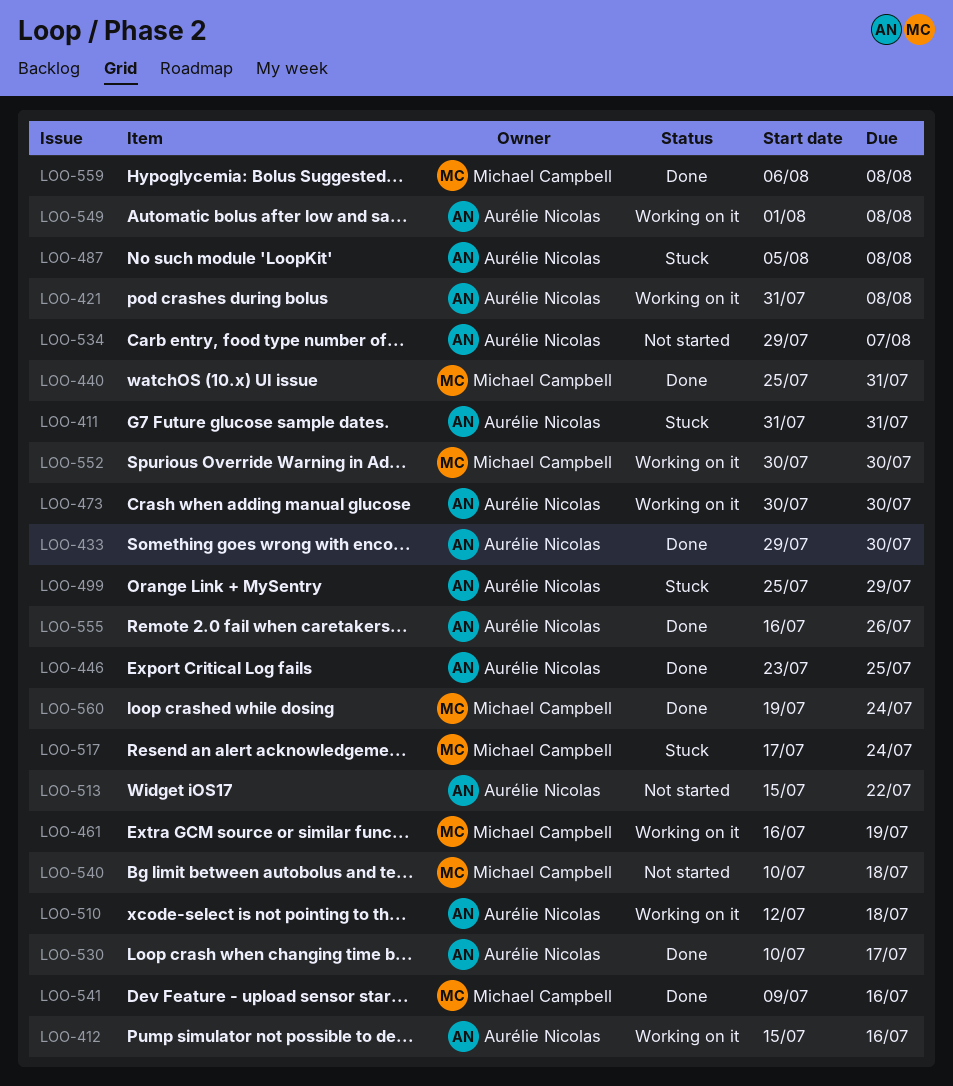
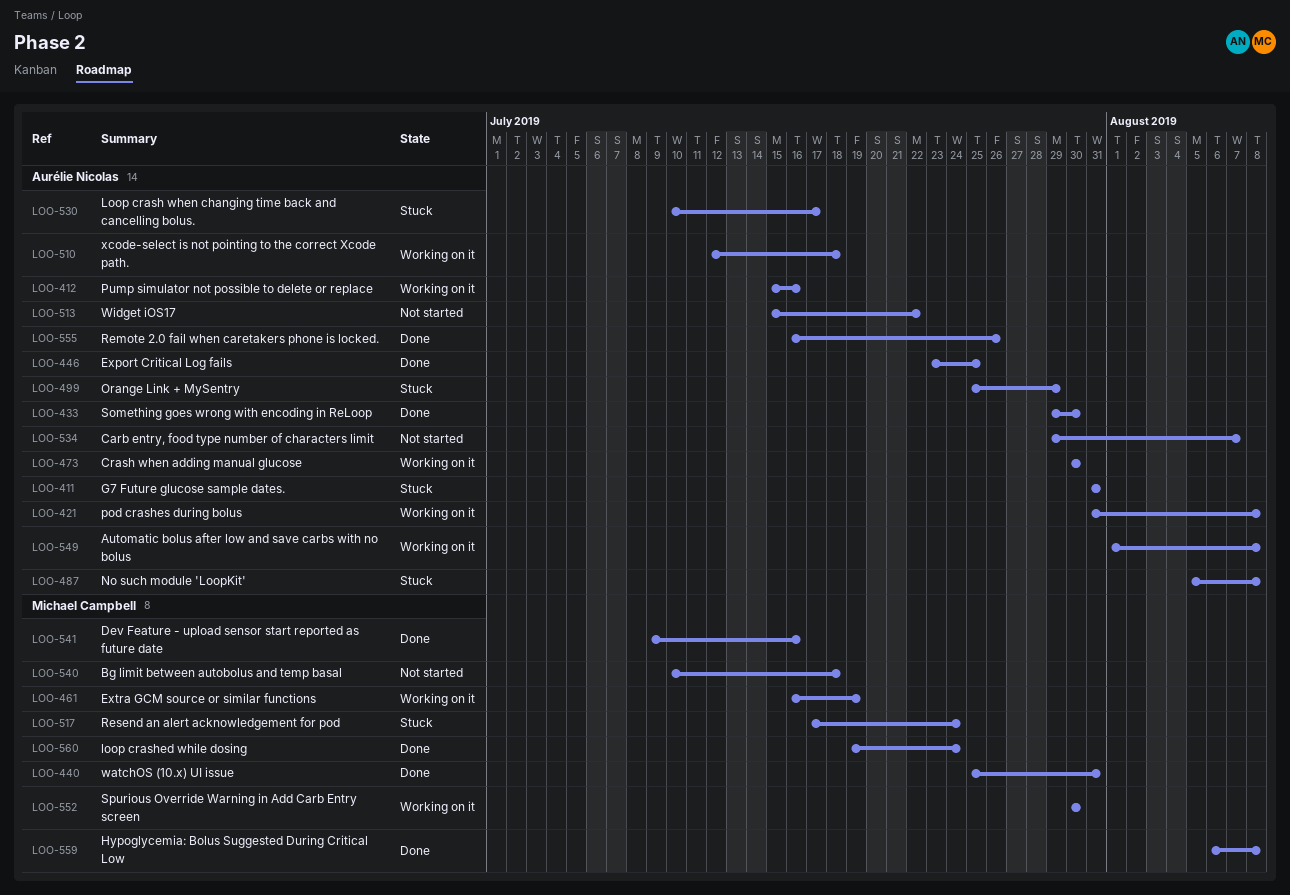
LOO-530, status: Done -> Stuck

